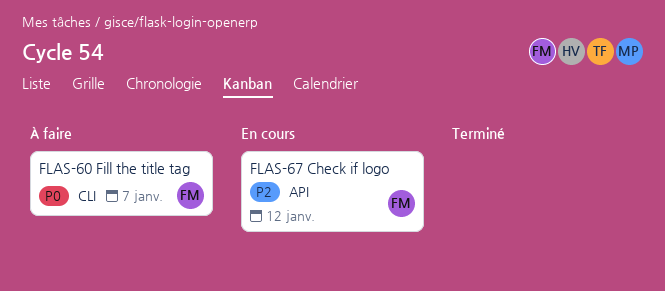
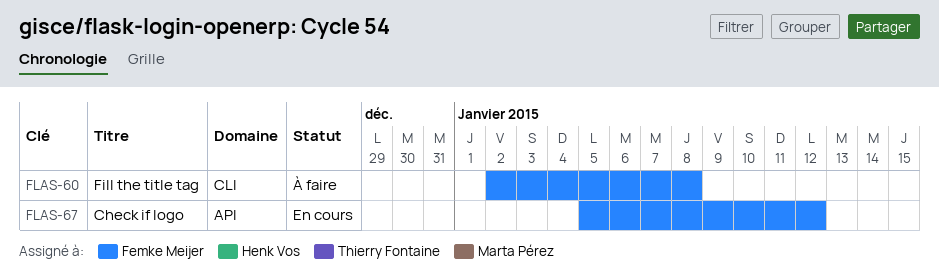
FLAS-60, due: Jan 7 -> Jan 8

